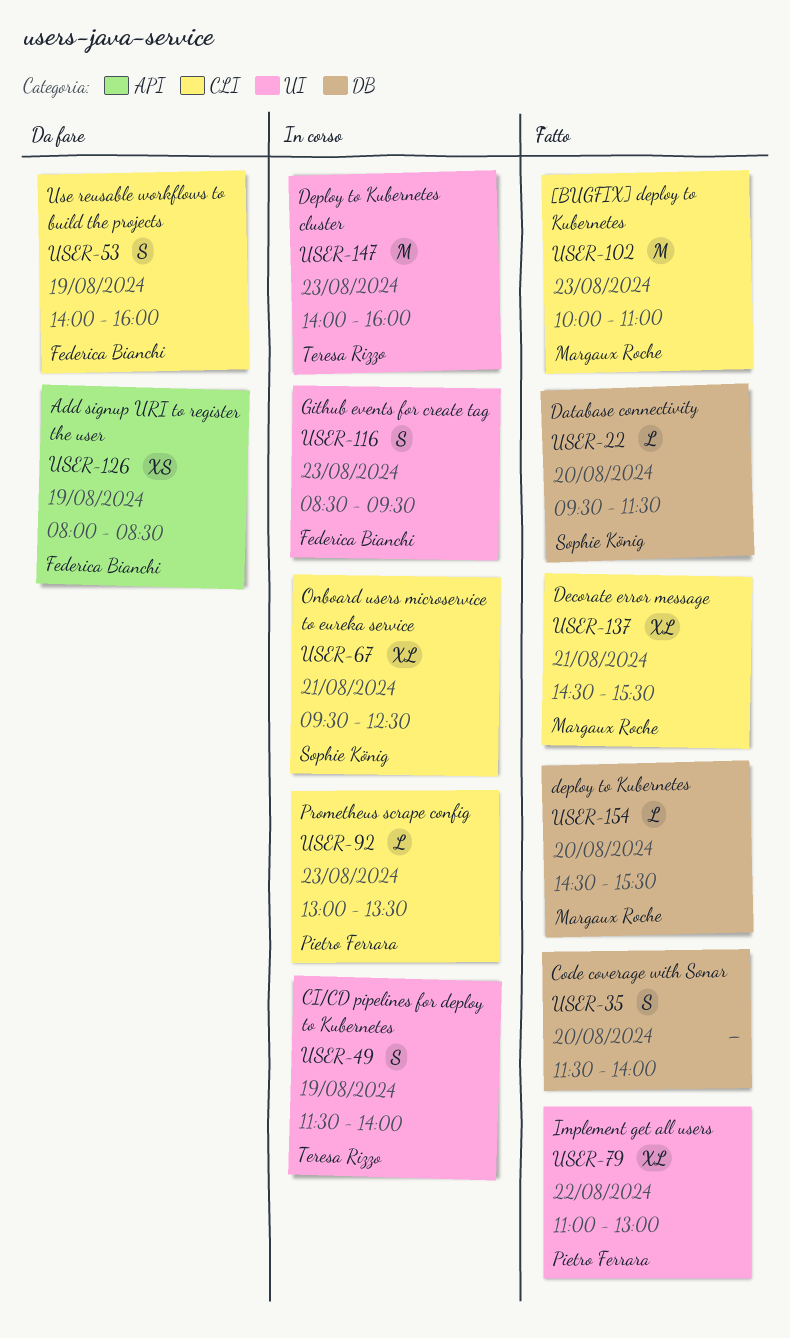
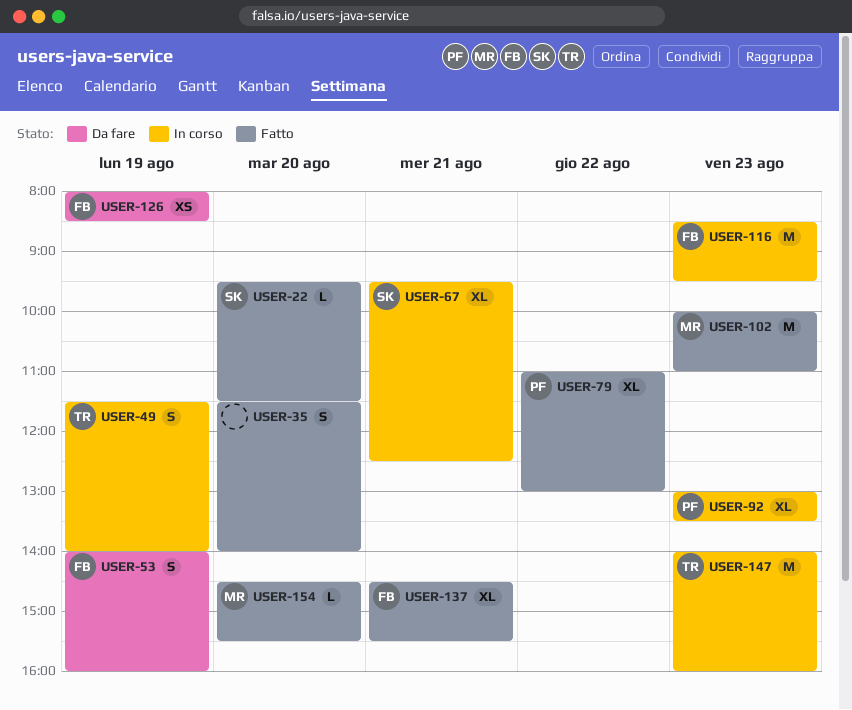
USER-92, estimate: L -> XL
USER-116, estimate: S -> M
USER-137, owner: Margaux Roche -> Federica Bianchi

